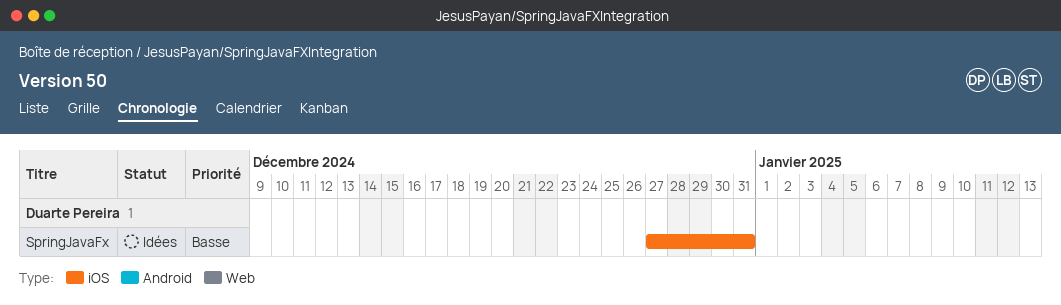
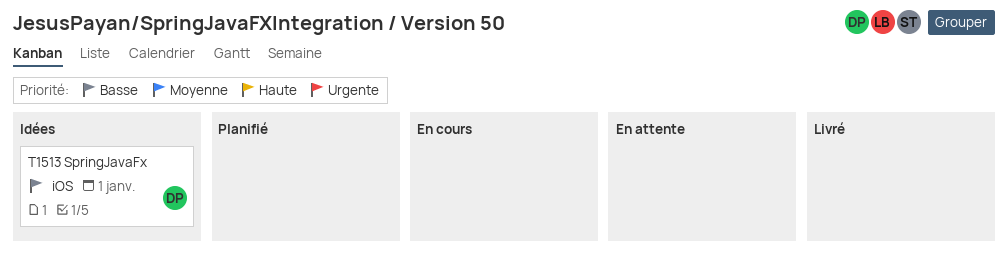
SpringJavaFx, due: Dec 31 -> Jan 1

